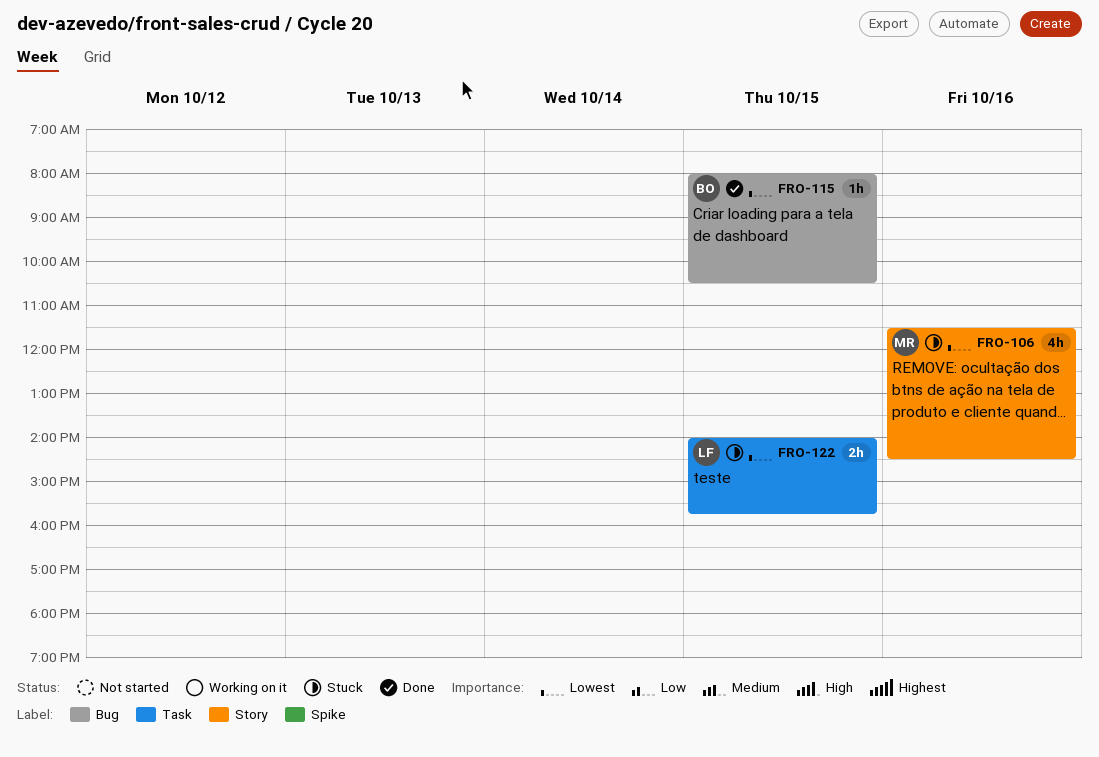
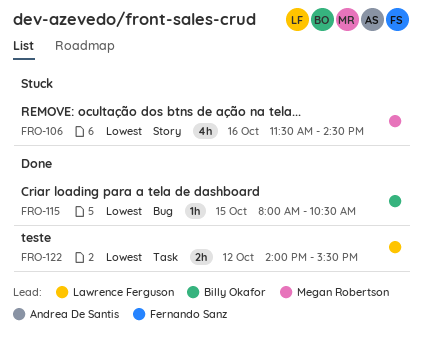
FRO-122, status: Stuck -> Done
FRO-122, day: Oct 15 -> Oct 12
FRO-122, ends: 15:45 -> 15:30

